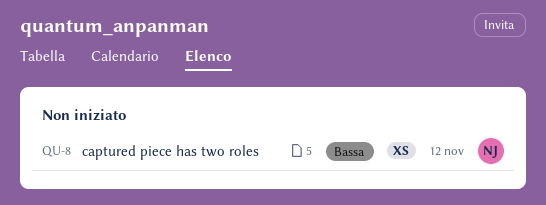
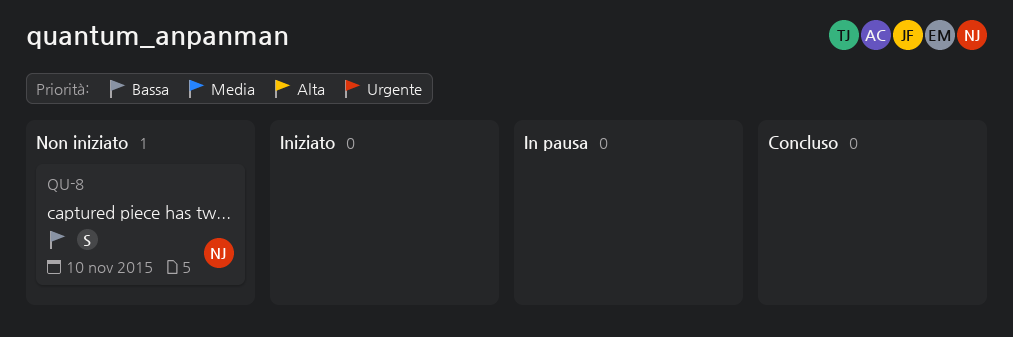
QU-8, estimate: XS -> S
QU-8, due: Nov 12 -> Nov 10

